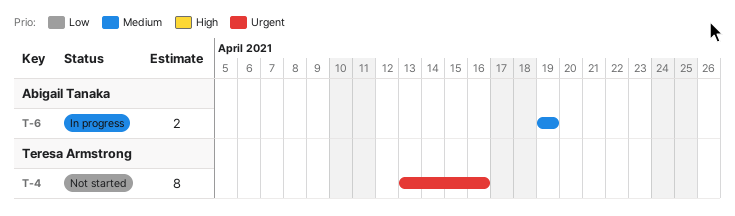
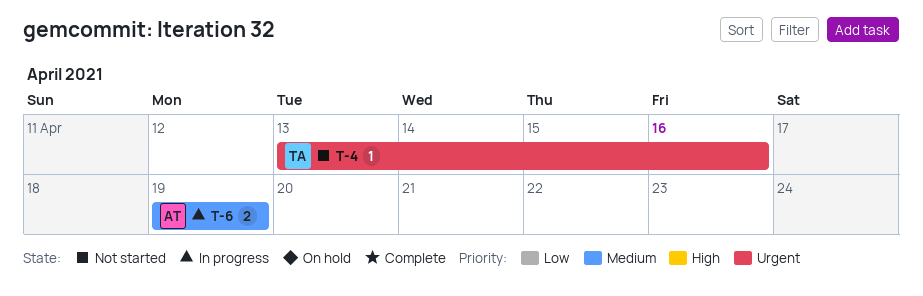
T-4, estimate: 8 -> 1

